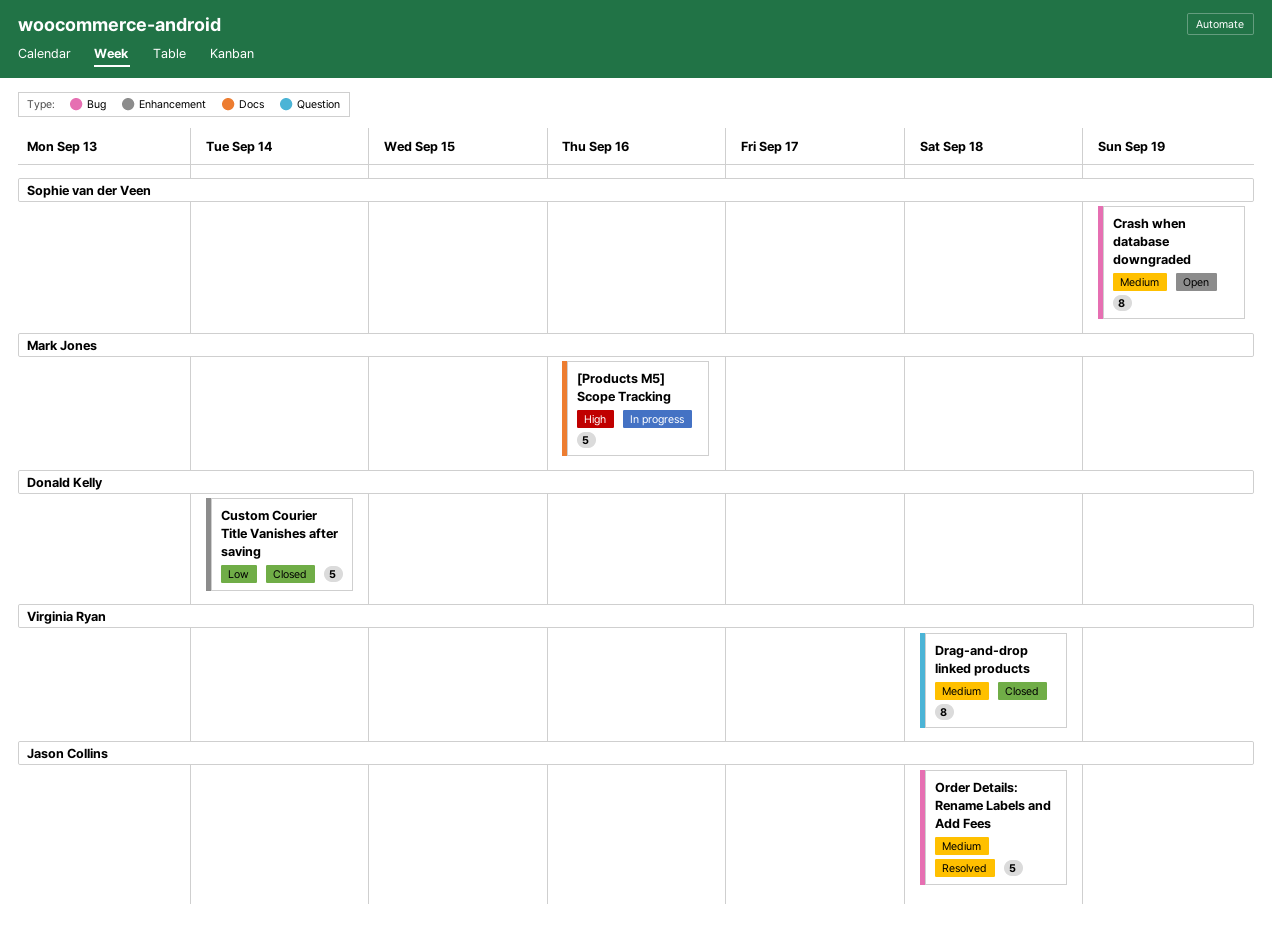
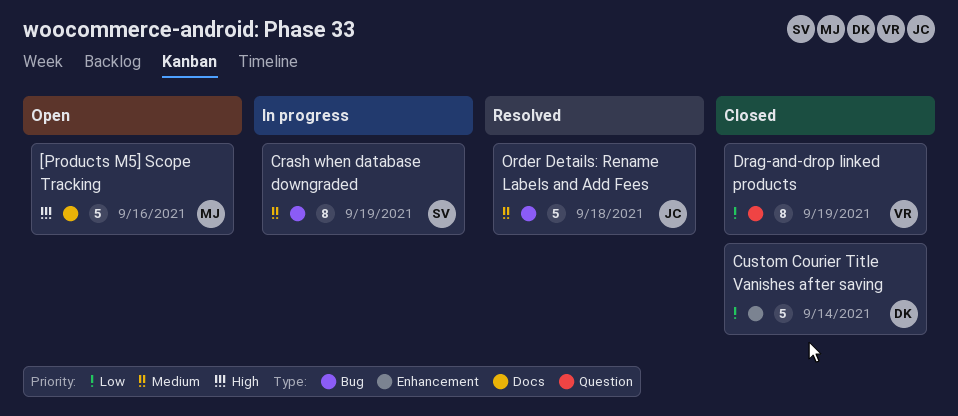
[Products M5] Scope Tracking, status: In progress -> Open
Crash when database downgraded, status: Open -> In progress
Drag-and-drop linked products, priority: Medium -> Low
Drag-and-drop linked products, due: Sep 18 -> Sep 19

